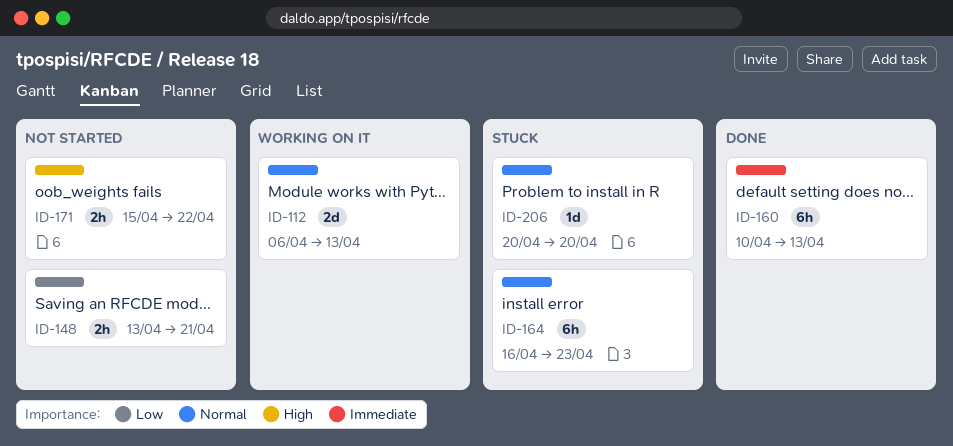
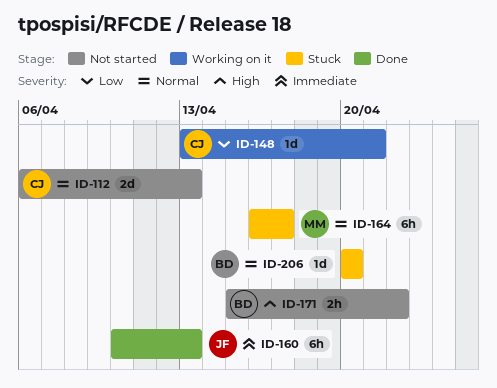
ID-112, status: Working on it -> Not started
ID-148, status: Not started -> Working on it
ID-148, estimate: 2h -> 1d
ID-164, due: Apr 23 -> Apr 17

